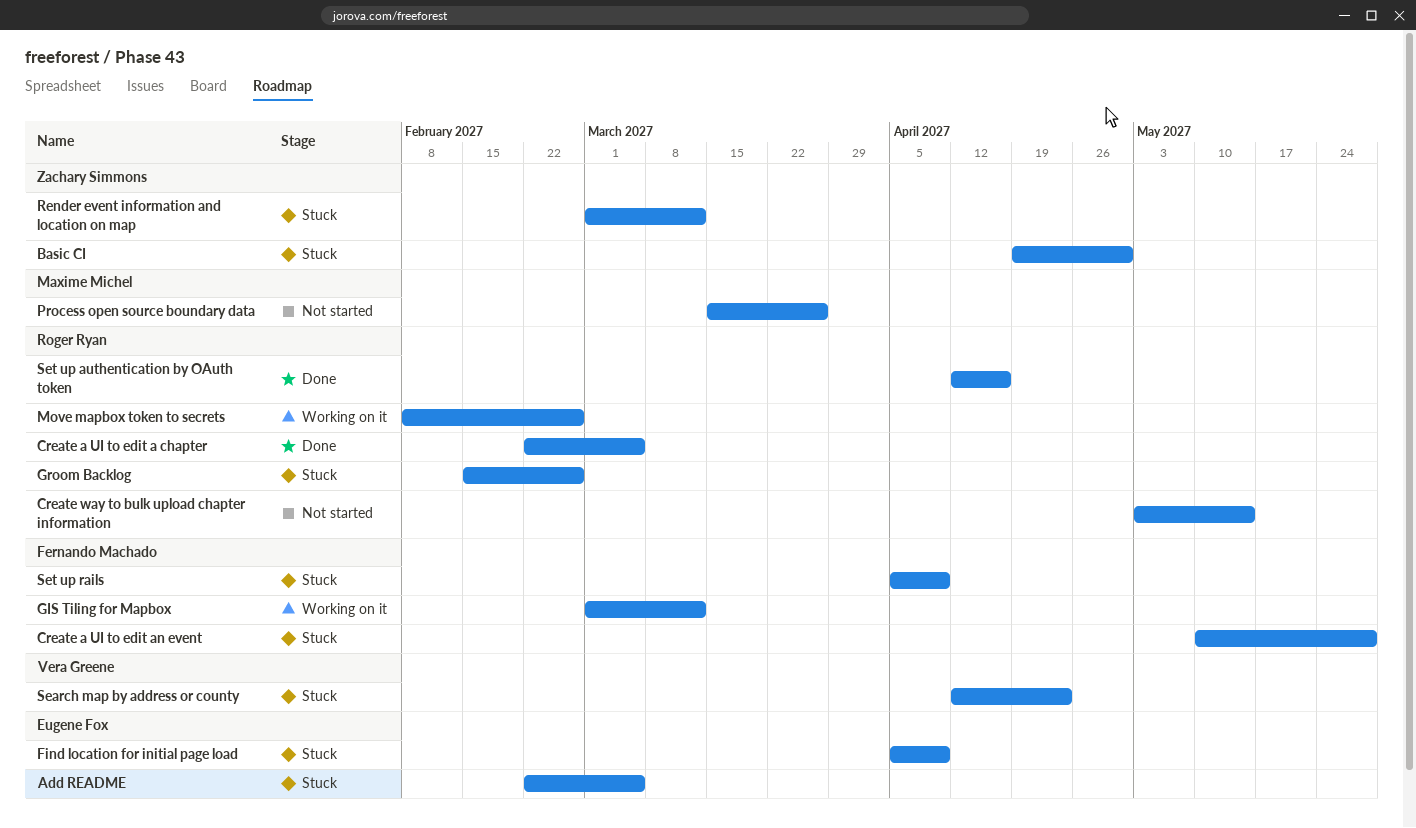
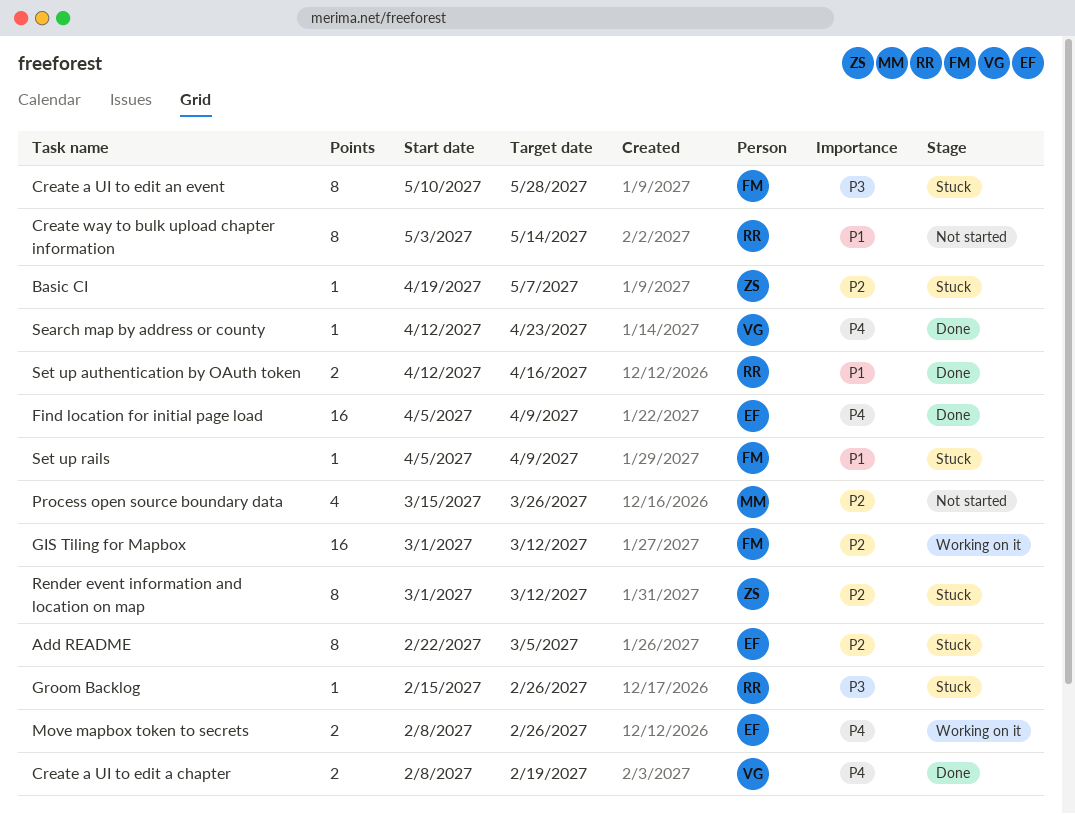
Basic CI, due: Apr 30 -> May 7
Create a UI to edit a chapter, owner: Roger Ryan -> Vera Greene
Create a UI to edit a chapter, start: Feb 22 -> Feb 8
Create a UI to edit a chapter, due: Mar 5 -> Feb 19
Find location for initial page load, status: Stuck -> Done
Move mapbox token to secrets, owner: Roger Ryan -> Eugene Fox
Search map by address or county, status: Stuck -> Done

